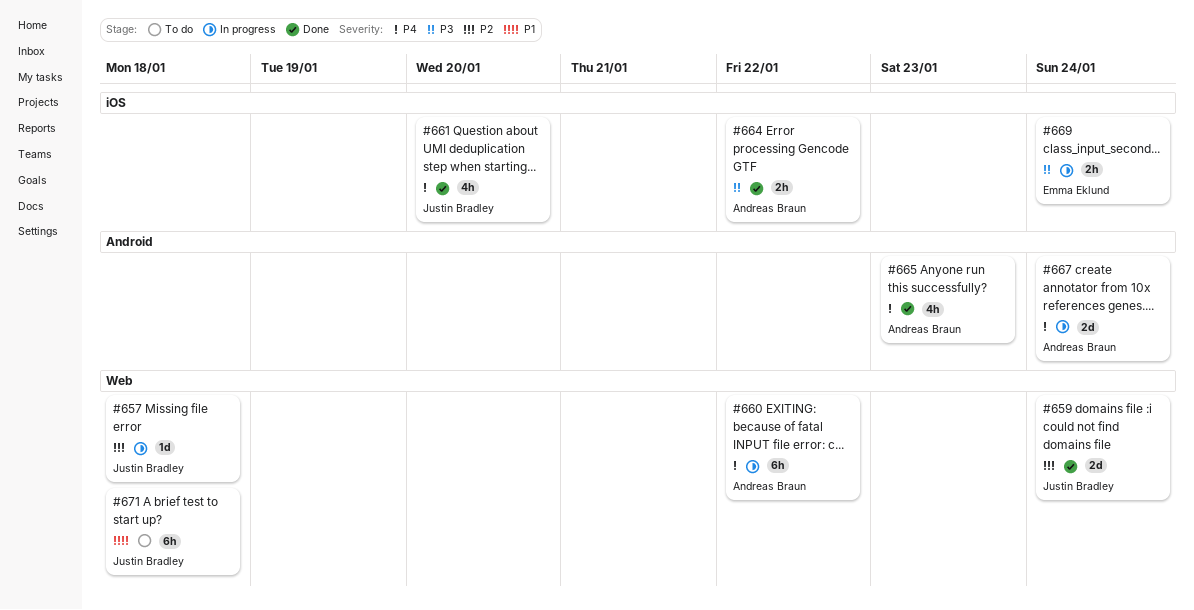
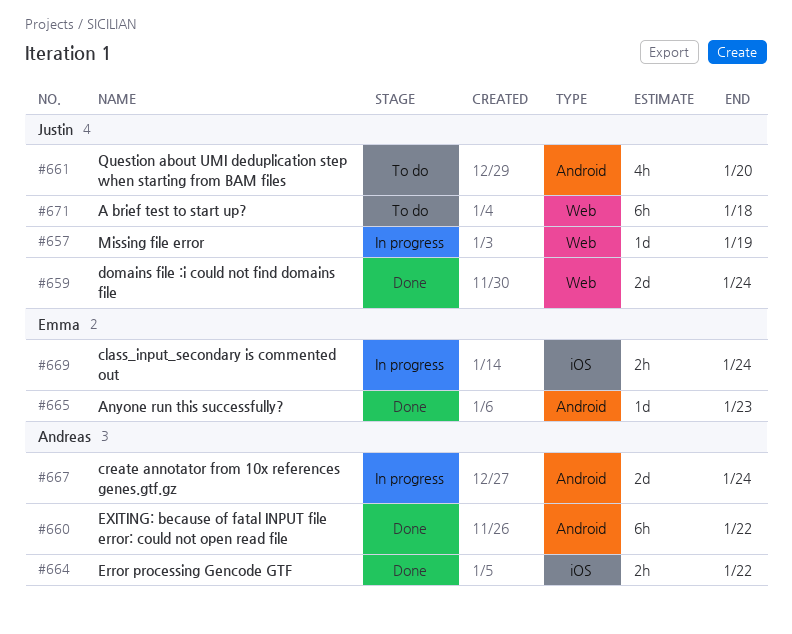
#657, due: Jan 18 -> Jan 19
#660, status: In progress -> Done
#660, label: Web -> Android
#661, status: Done -> To do
#661, label: iOS -> Android
#665, owner: Andreas Braun -> Emma Eklund
#665, estimate: 4h -> 1d

